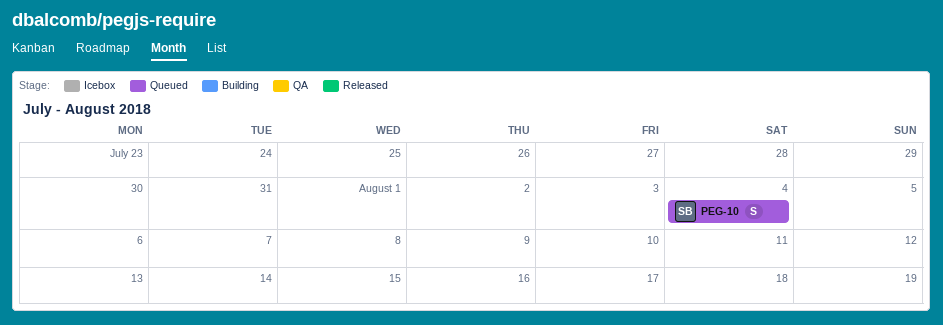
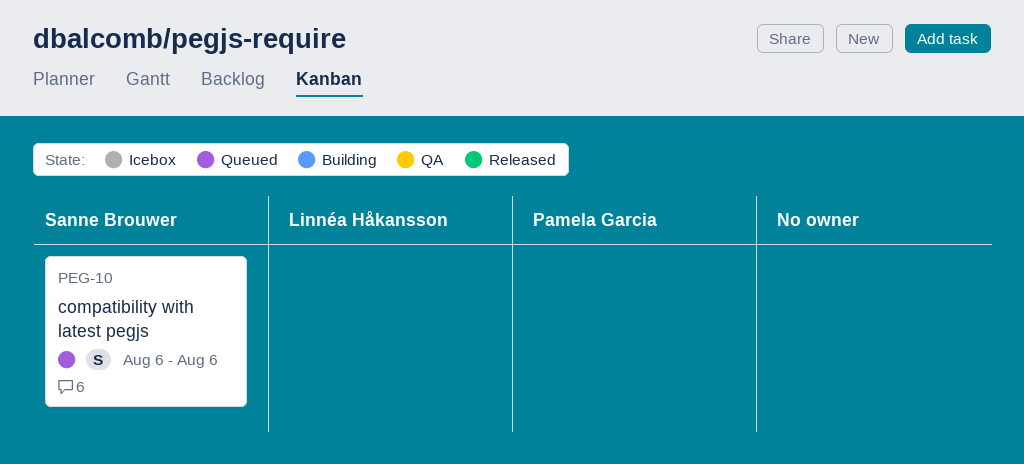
PEG-10, start: Aug 4 -> Aug 6
PEG-10, due: Aug 4 -> Aug 6

